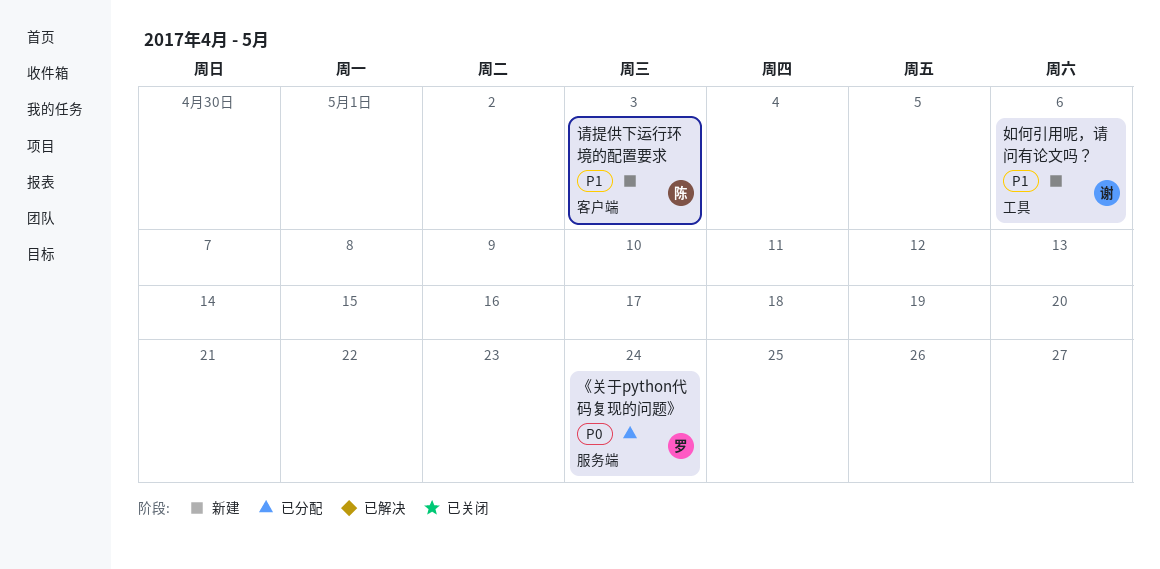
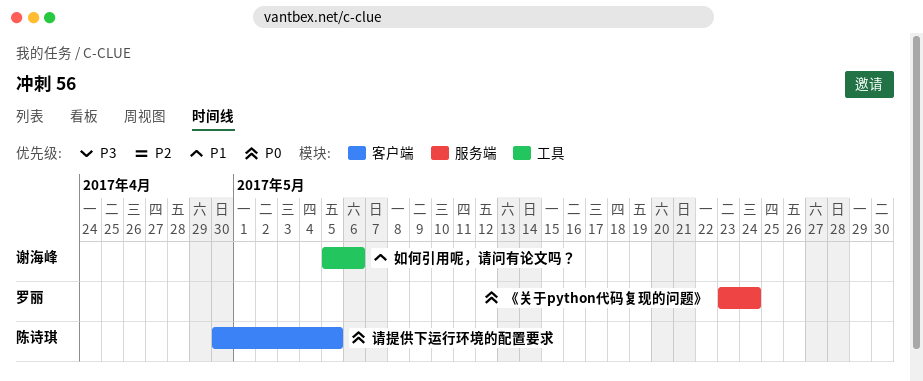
请提供下运行环境的配置要求, priority: P1 -> P0
请提供下运行环境的配置要求, due: May 3 -> May 5

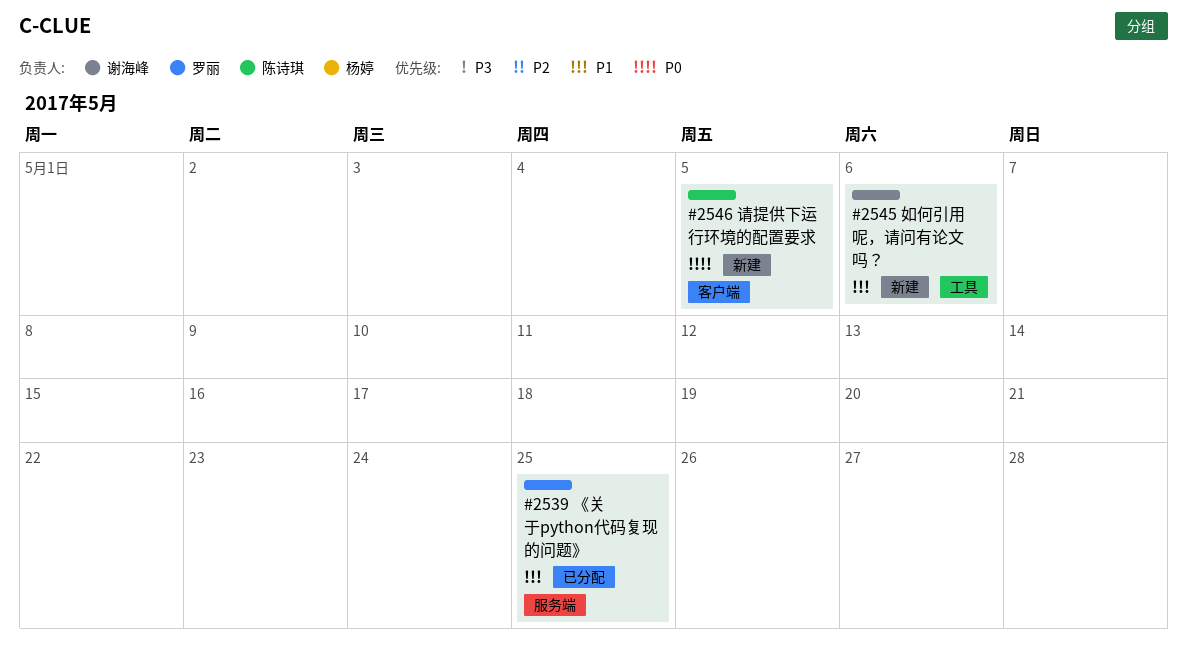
《关于python代码复现的问题》, priority: P0 -> P1
《关于python代码复现的问题》, due: May 24 -> May 25

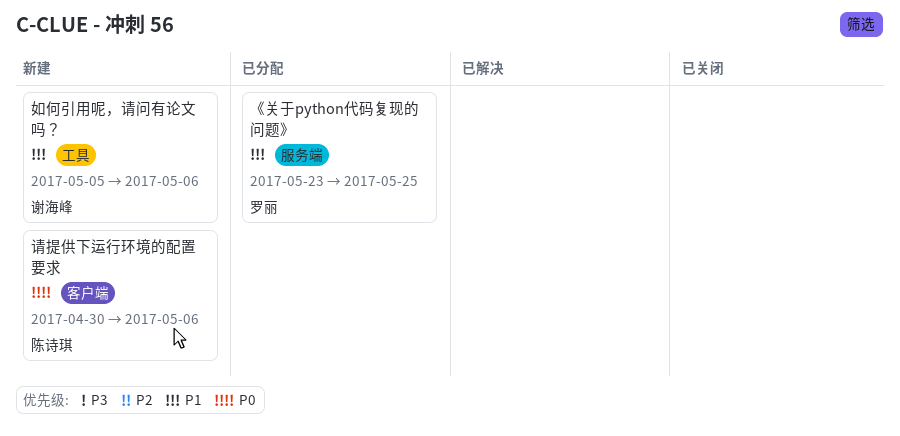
请提供下运行环境的配置要求, due: May 5 -> May 6

